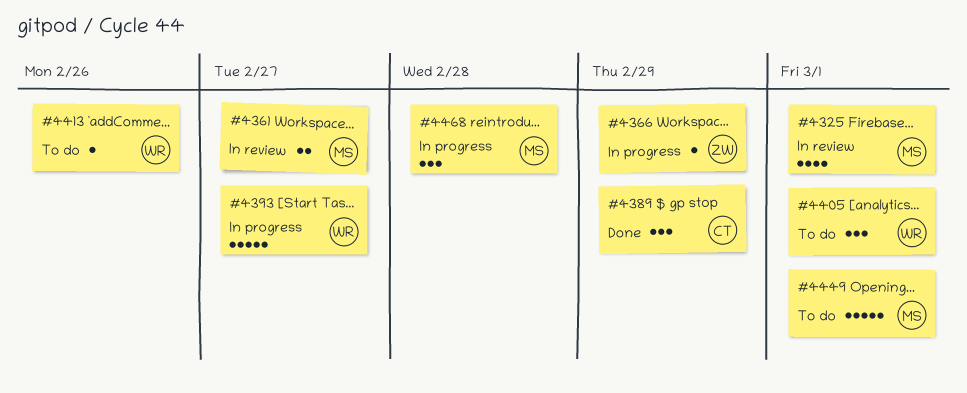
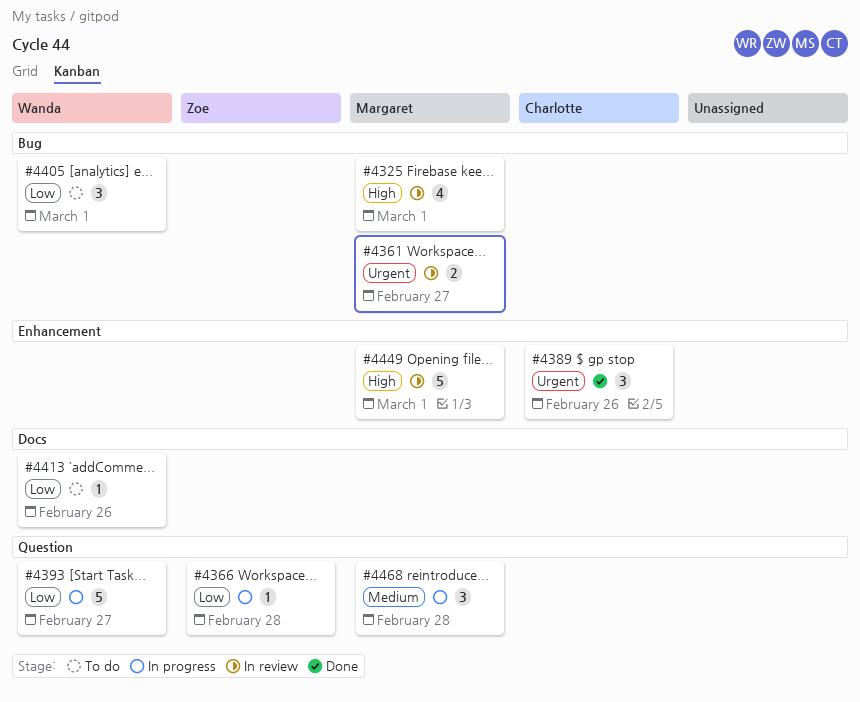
#4366, due: Feb 29 -> Feb 28
#4389, due: Feb 29 -> Feb 26
#4449, status: To do -> In review

